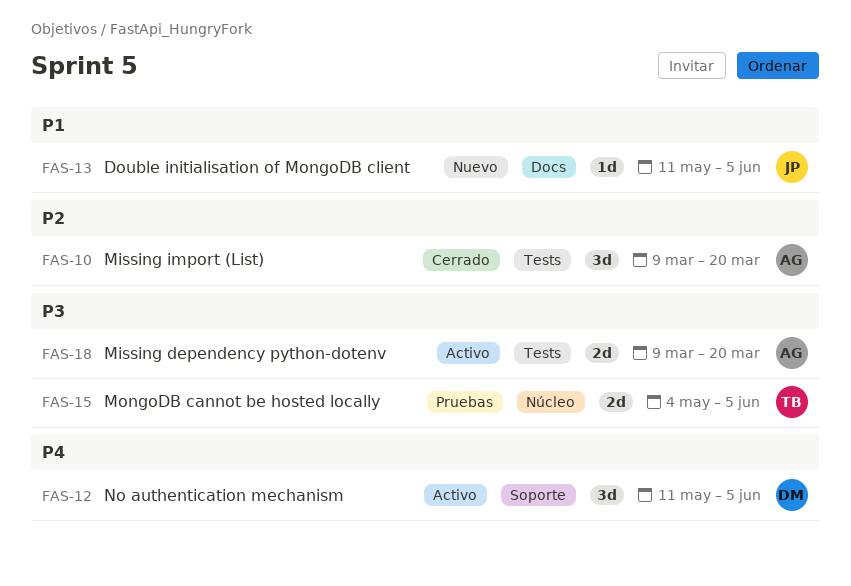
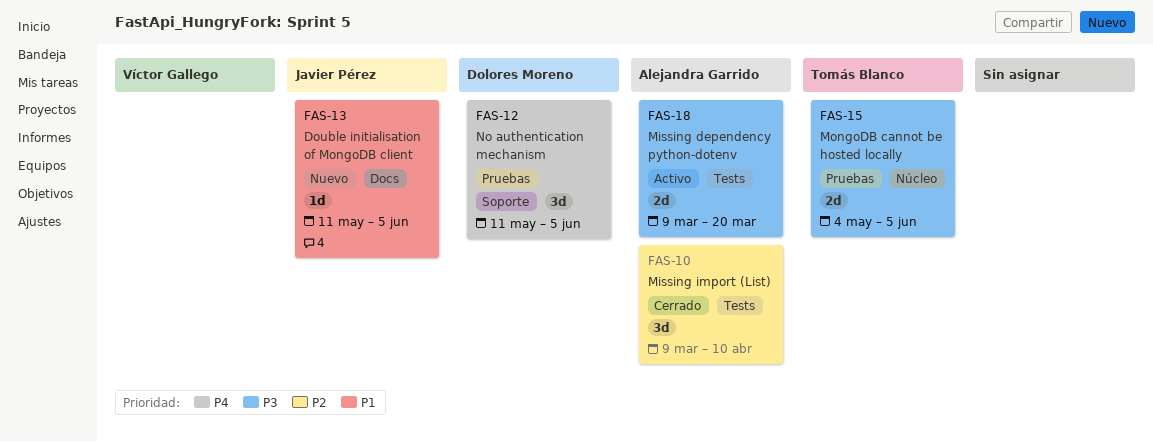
FAS-10, due: Mar 20 -> Apr 10
FAS-12, status: Activo -> Pruebas

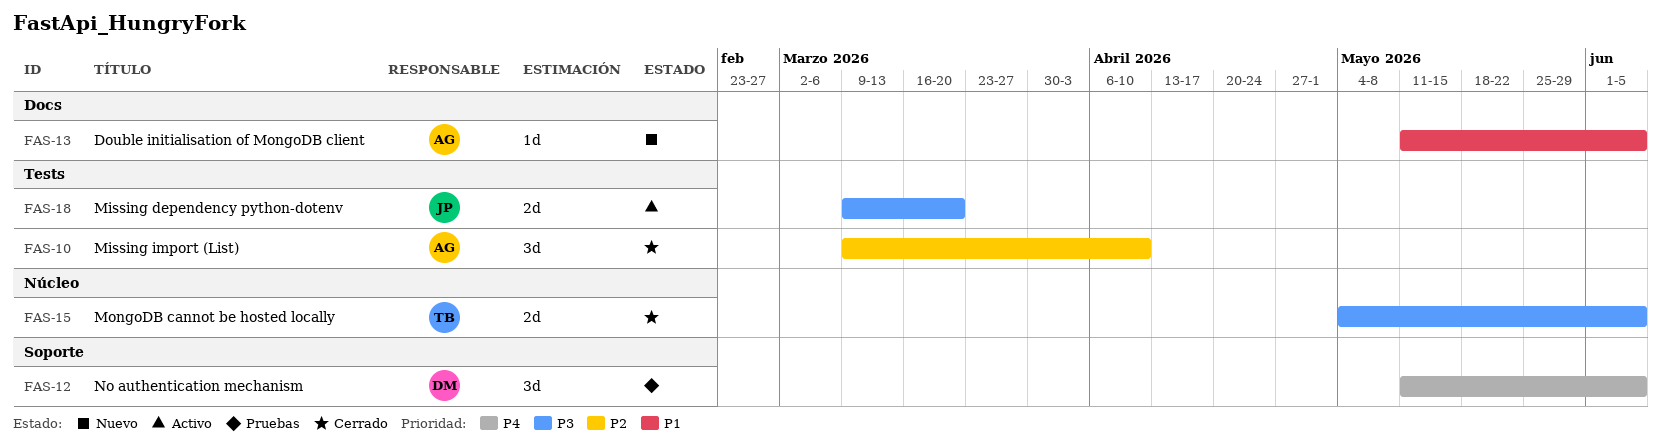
FAS-13, owner: Javier Pérez -> Alejandra Garrido
FAS-15, status: Pruebas -> Cerrado
FAS-18, owner: Alejandra Garrido -> Javier Pérez

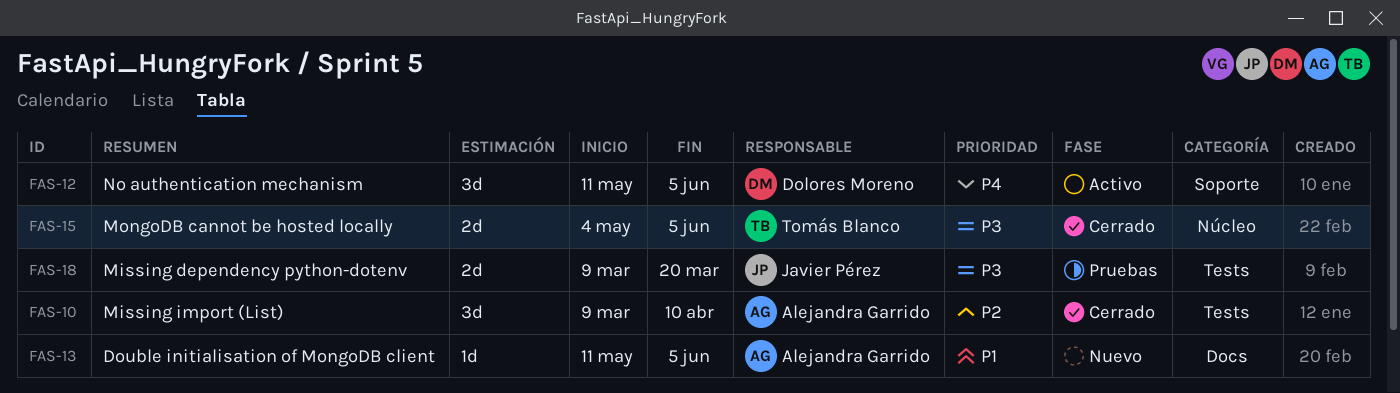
FAS-12, status: Pruebas -> Activo
FAS-18, status: Activo -> Pruebas

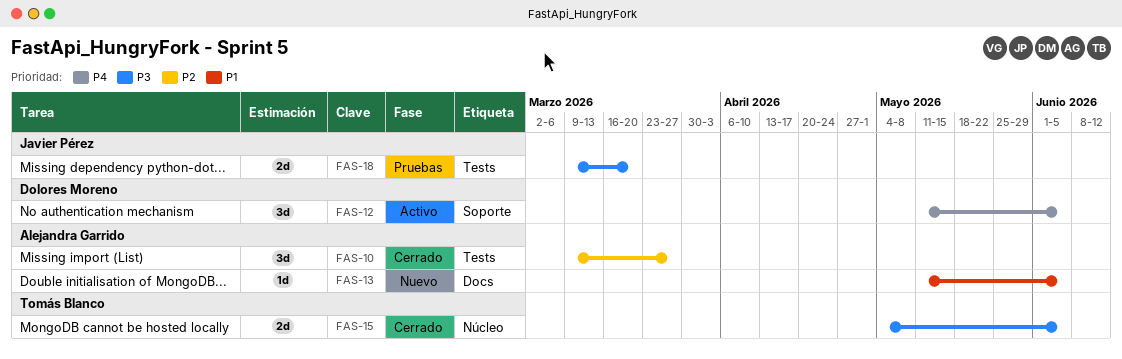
FAS-10, due: Apr 10 -> Mar 27

